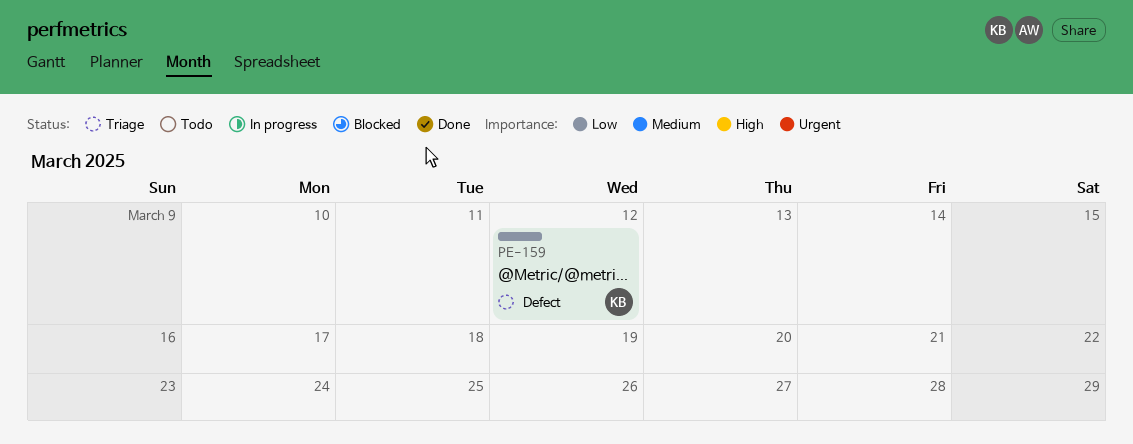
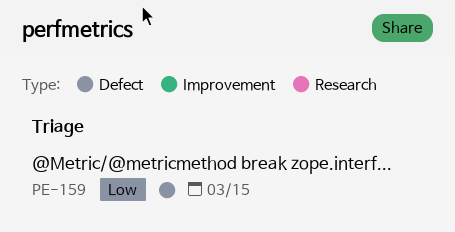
PE-159, due: Mar 12 -> Mar 15

